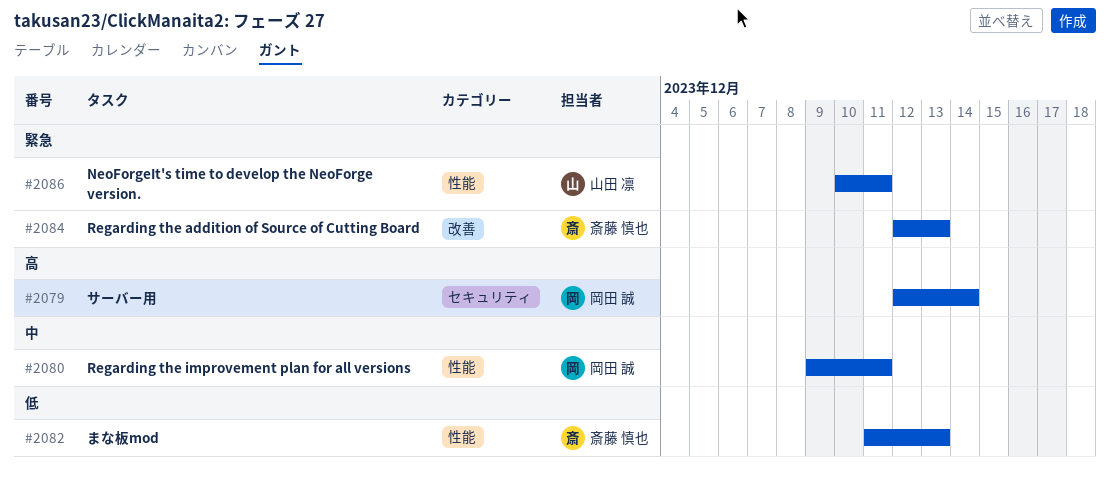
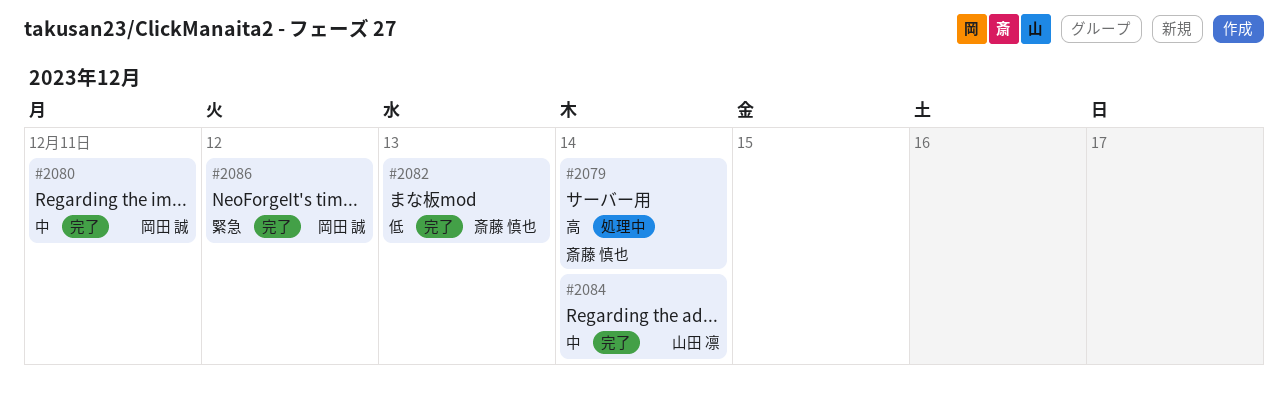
#2079, owner: 岡田 誠 -> 斎藤 慎也
#2084, owner: 斎藤 慎也 -> 山田 凛
#2084, priority: 緊急 -> 中
#2084, due: Dec 13 -> Dec 14
#2086, owner: 山田 凛 -> 岡田 誠
#2086, due: Dec 11 -> Dec 12

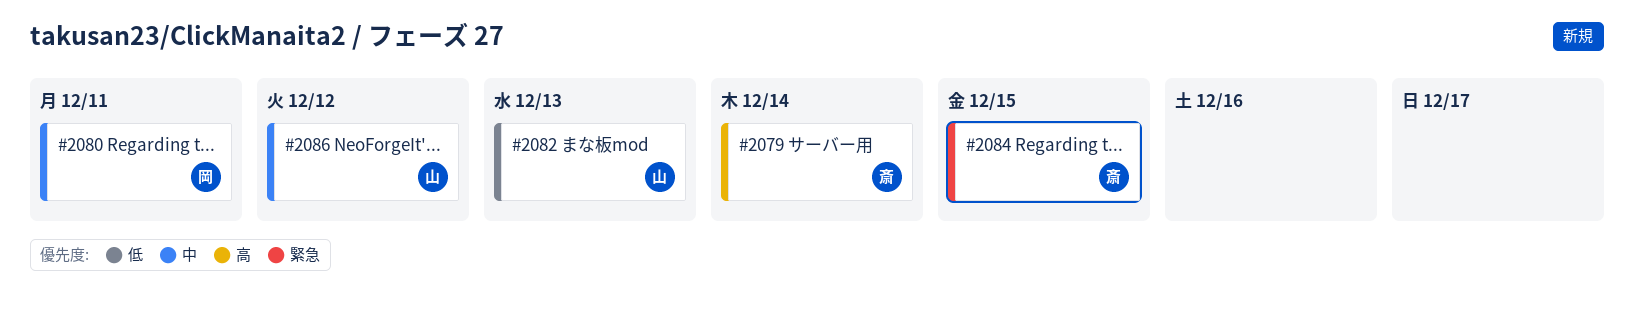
#2082, owner: 斎藤 慎也 -> 山田 凛
#2084, owner: 山田 凛 -> 斎藤 慎也
#2084, priority: 中 -> 緊急
#2084, due: Dec 14 -> Dec 15
#2086, owner: 岡田 誠 -> 山田 凛
#2086, priority: 緊急 -> 中

